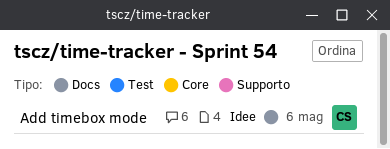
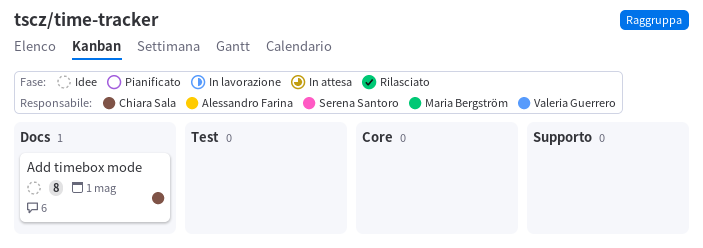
Add timebox mode, due: May 6 -> May 1

